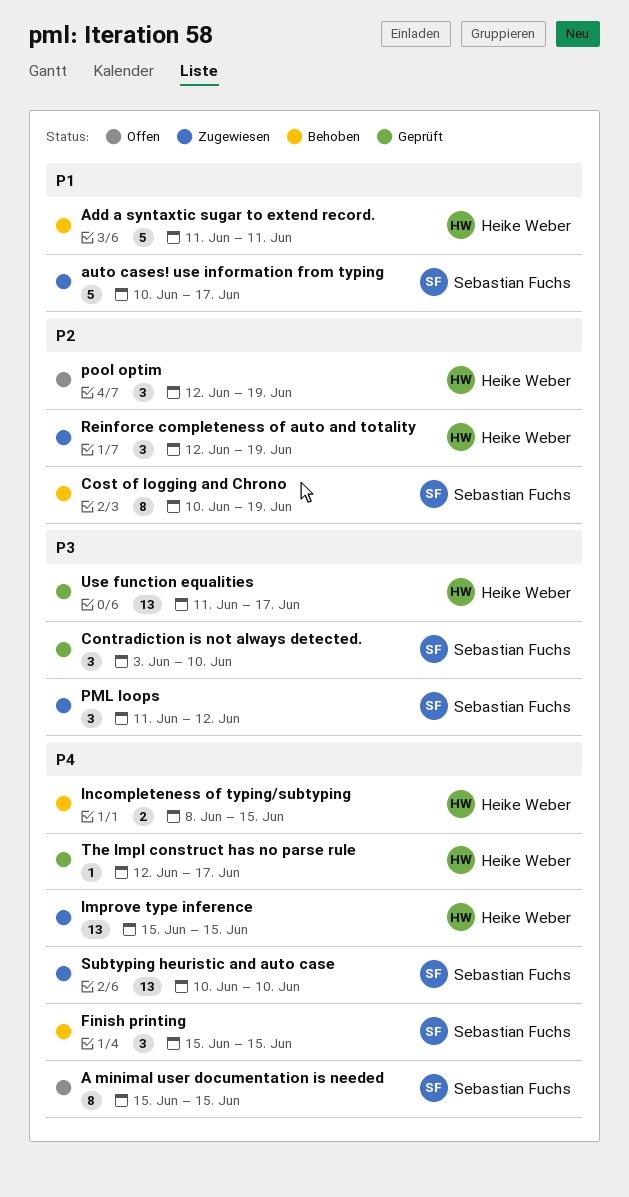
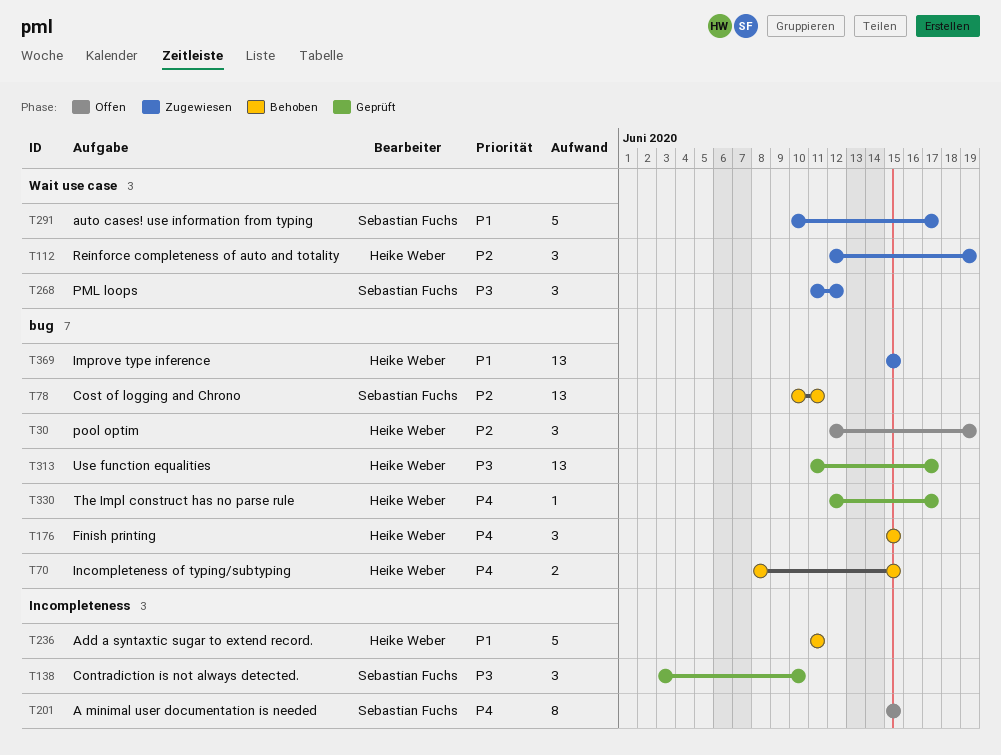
Cost of logging and Chrono, estimate: 8 -> 13
Cost of logging and Chrono, due: Jun 19 -> Jun 11
Finish printing, owner: Sebastian Fuchs -> Heike Weber
Improve type inference, priority: P4 -> P1
Subtyping heuristic and auto case: present -> none

